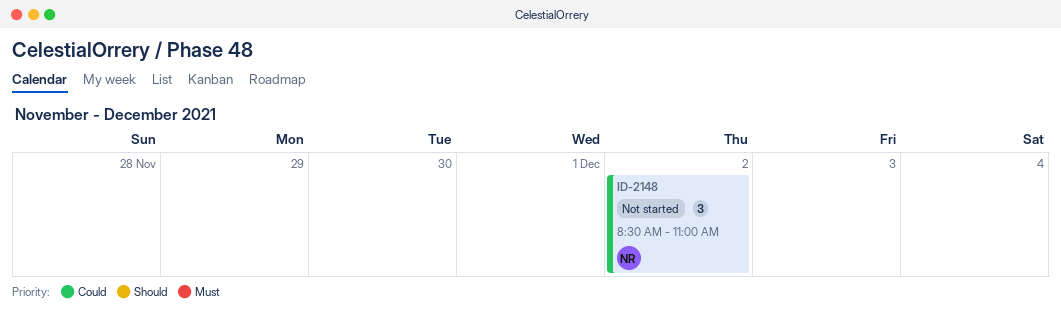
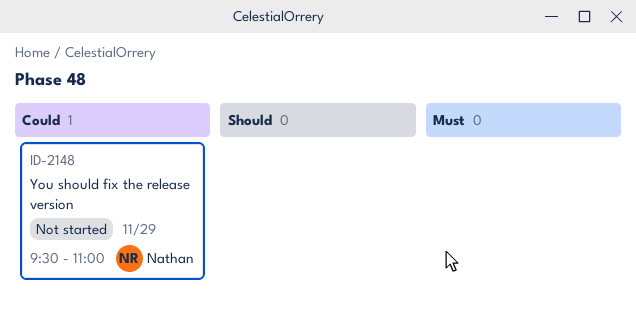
ID-2148, day: Dec 2 -> Nov 29
ID-2148, begins: 08:30 -> 09:30

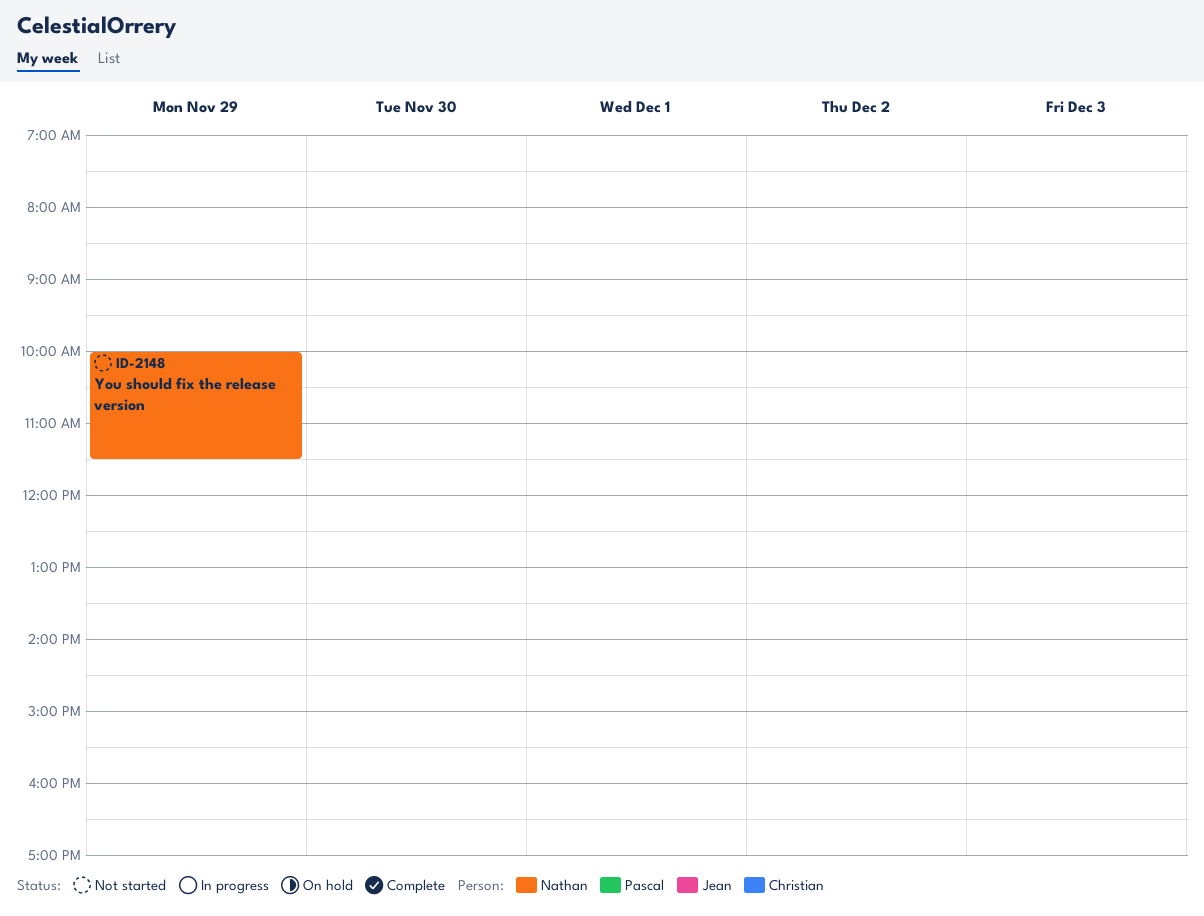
ID-2148, begins: 09:30 -> 10:00
ID-2148, ends: 11:00 -> 11:30

